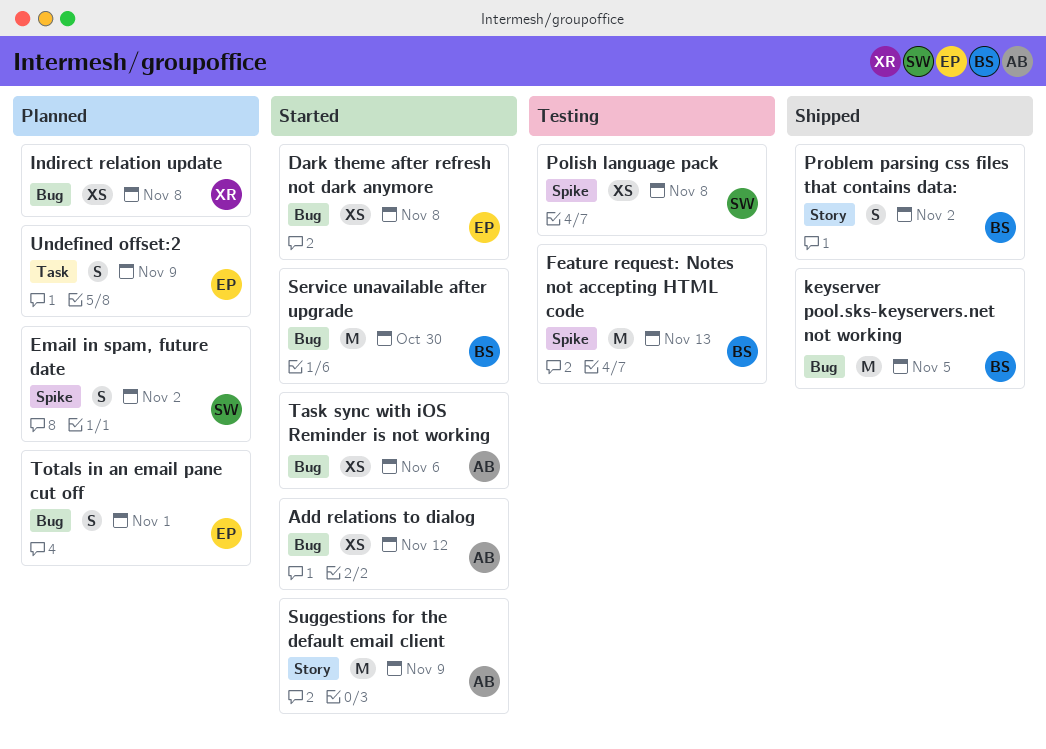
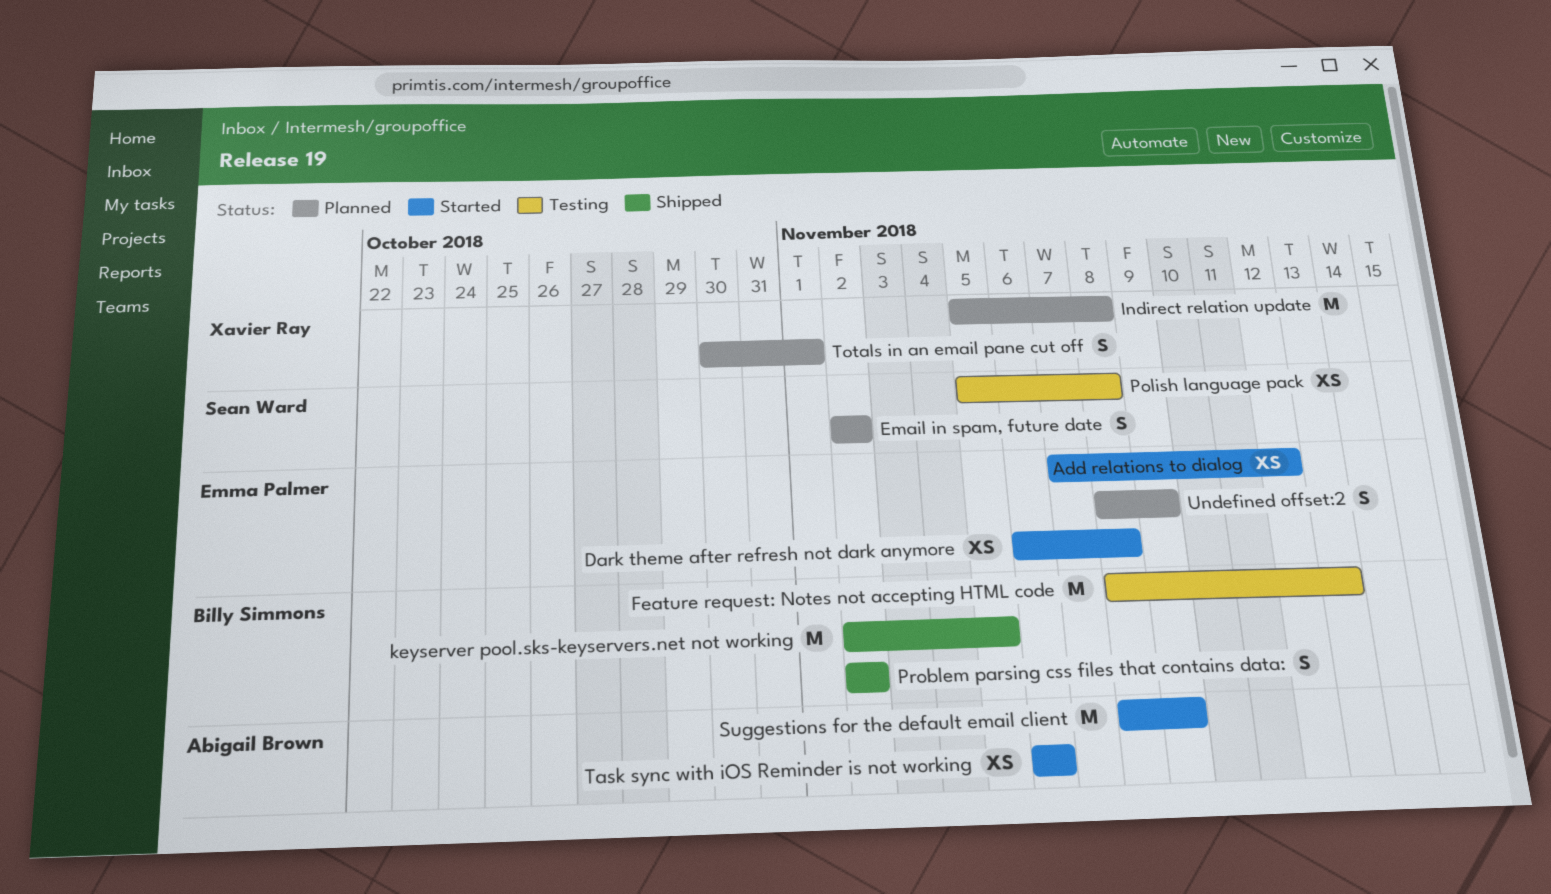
Add relations to dialog, owner: Abigail Brown -> Emma Palmer
Indirect relation update, estimate: XS -> M
Service unavailable after upgrade: present -> none
Totals in an email pane cut off, owner: Emma Palmer -> Xavier Ray

